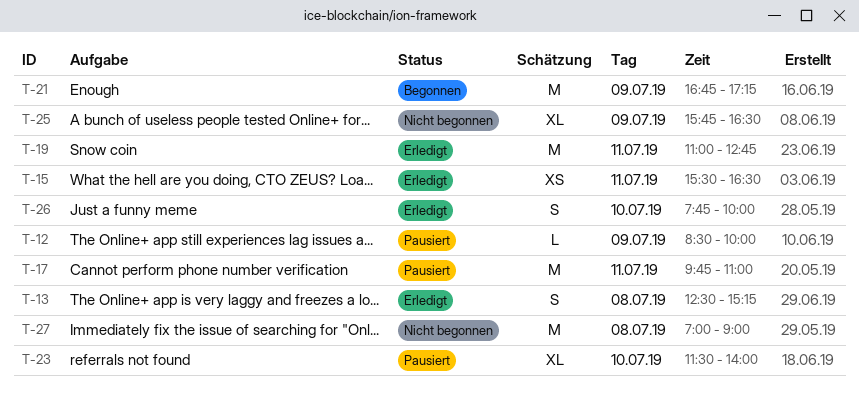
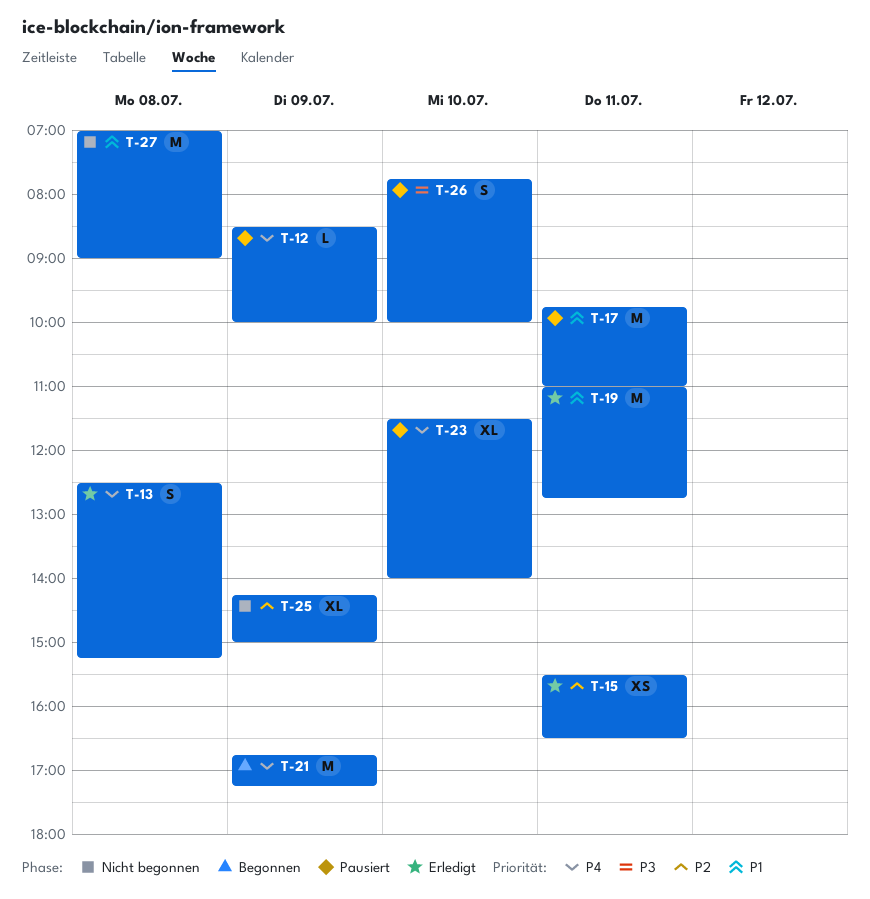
T-25, begins: 15:45 -> 14:15
T-25, ends: 16:30 -> 15:00
T-26, status: Erledigt -> Pausiert

